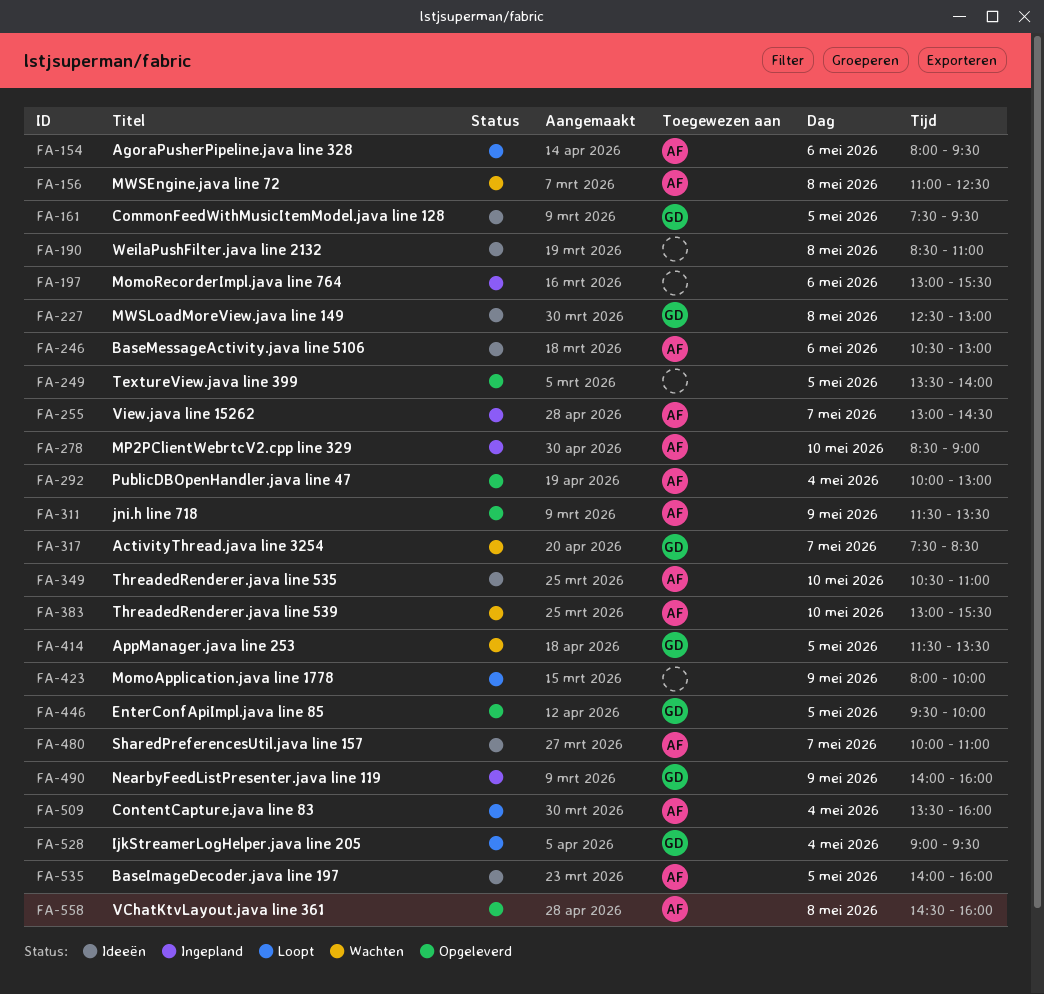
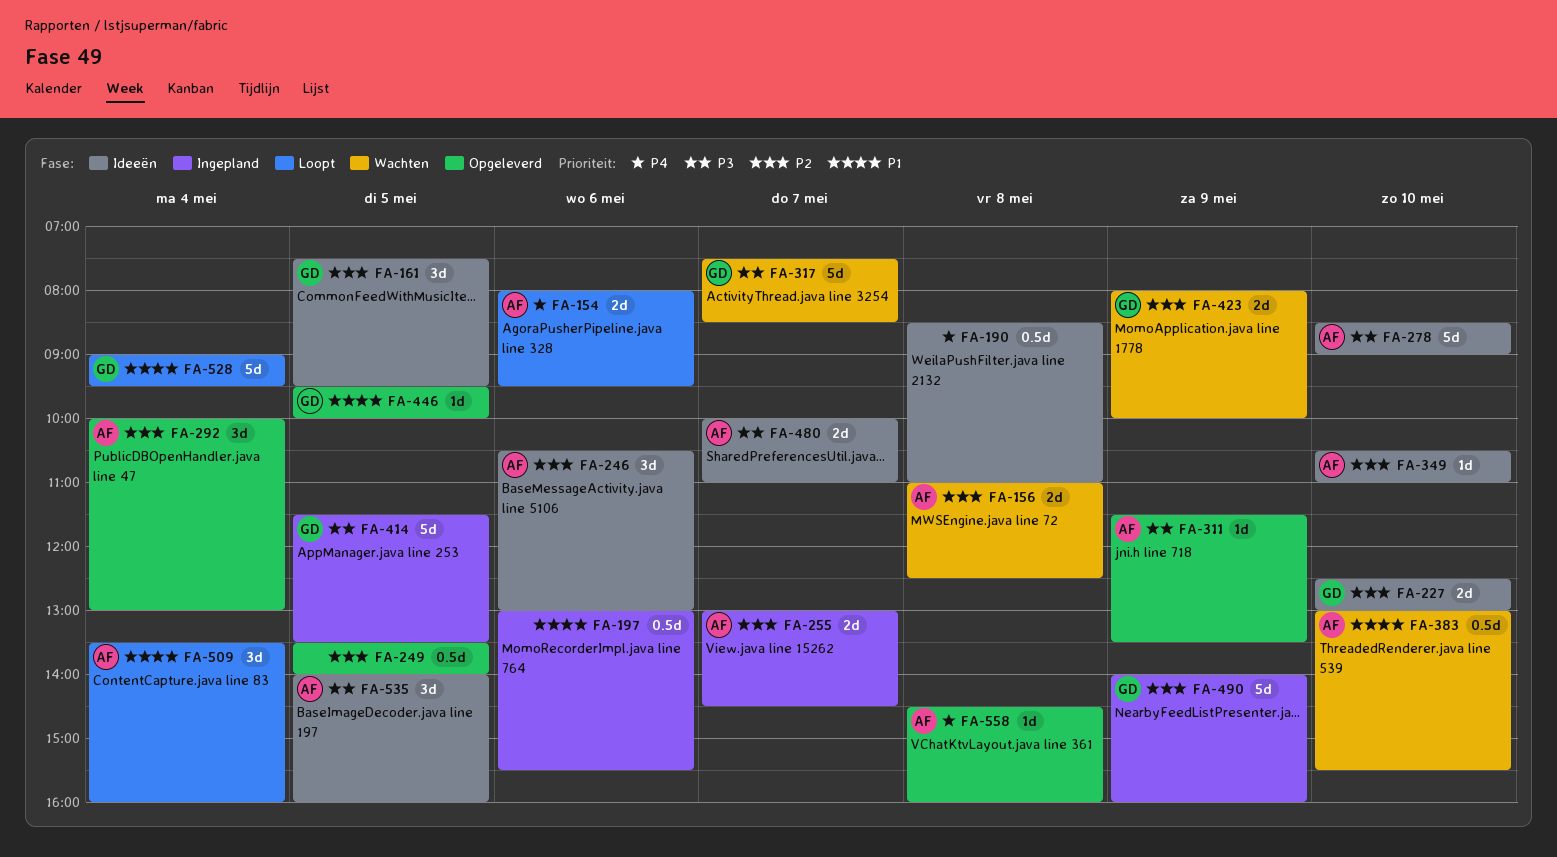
FA-227, day: May 8 -> May 10
FA-278, status: Ingepland -> Ideeën
FA-414, status: Wachten -> Ingepland
FA-423, status: Loopt -> Wachten
FA-423, owner: none -> GD

